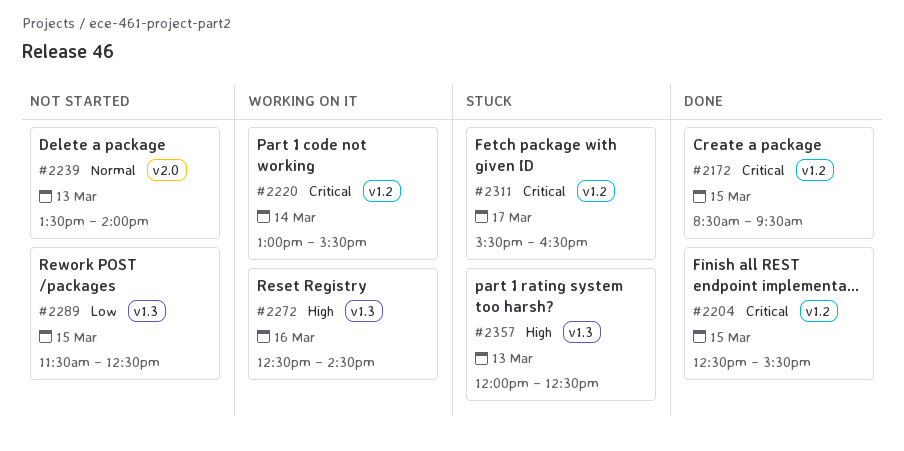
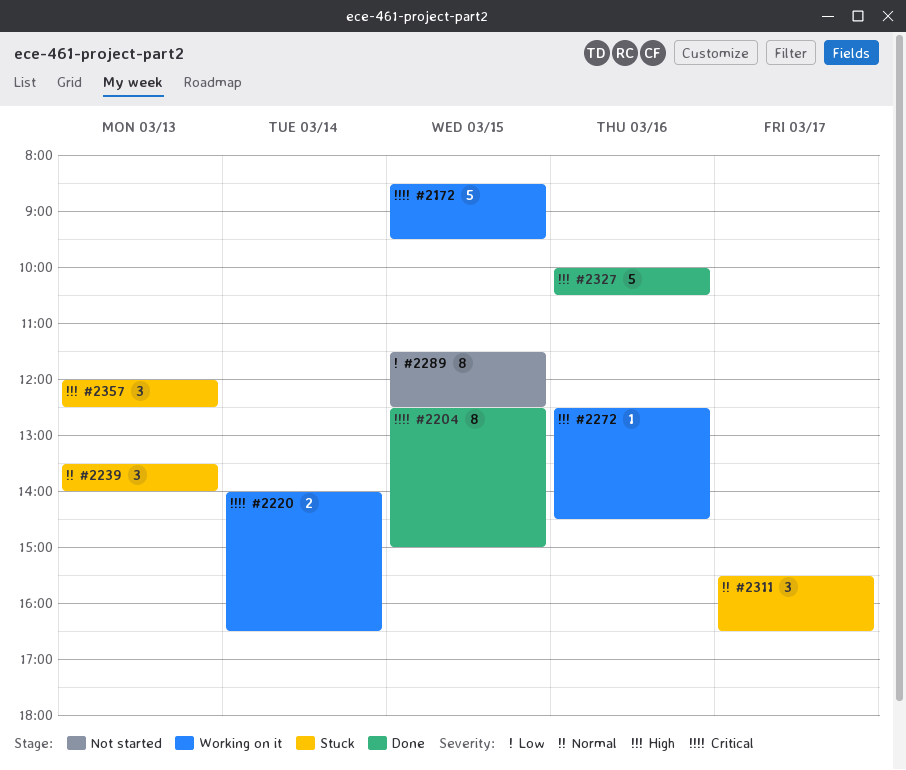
#2172, status: Done -> Working on it
#2204, ends: 15:30 -> 15:00
#2220, begins: 13:00 -> 14:00
#2220, ends: 15:30 -> 16:30
#2239, status: Not started -> Stuck
#2311, priority: Critical -> Normal
#2327: none -> present

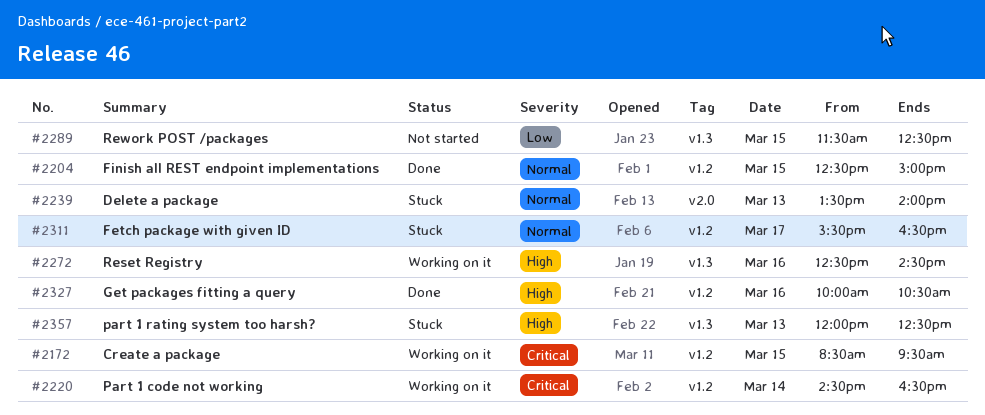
#2204, priority: Critical -> Normal
#2220, begins: 14:00 -> 14:30

